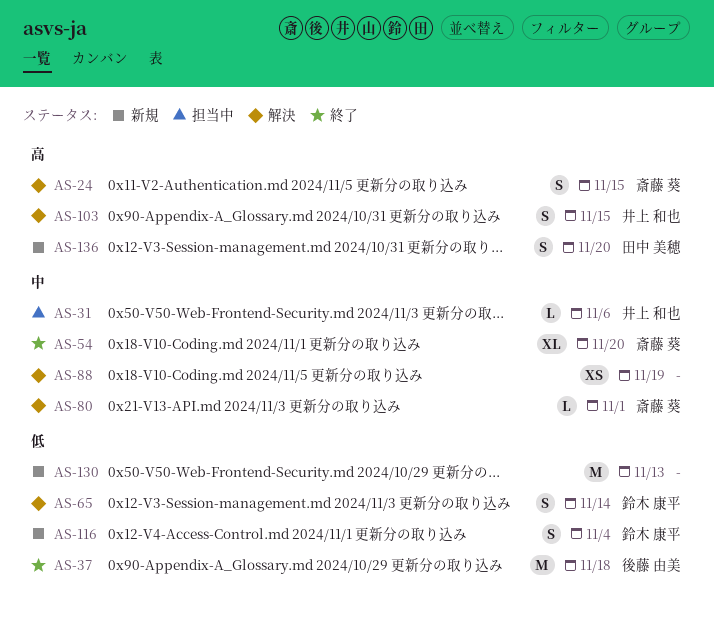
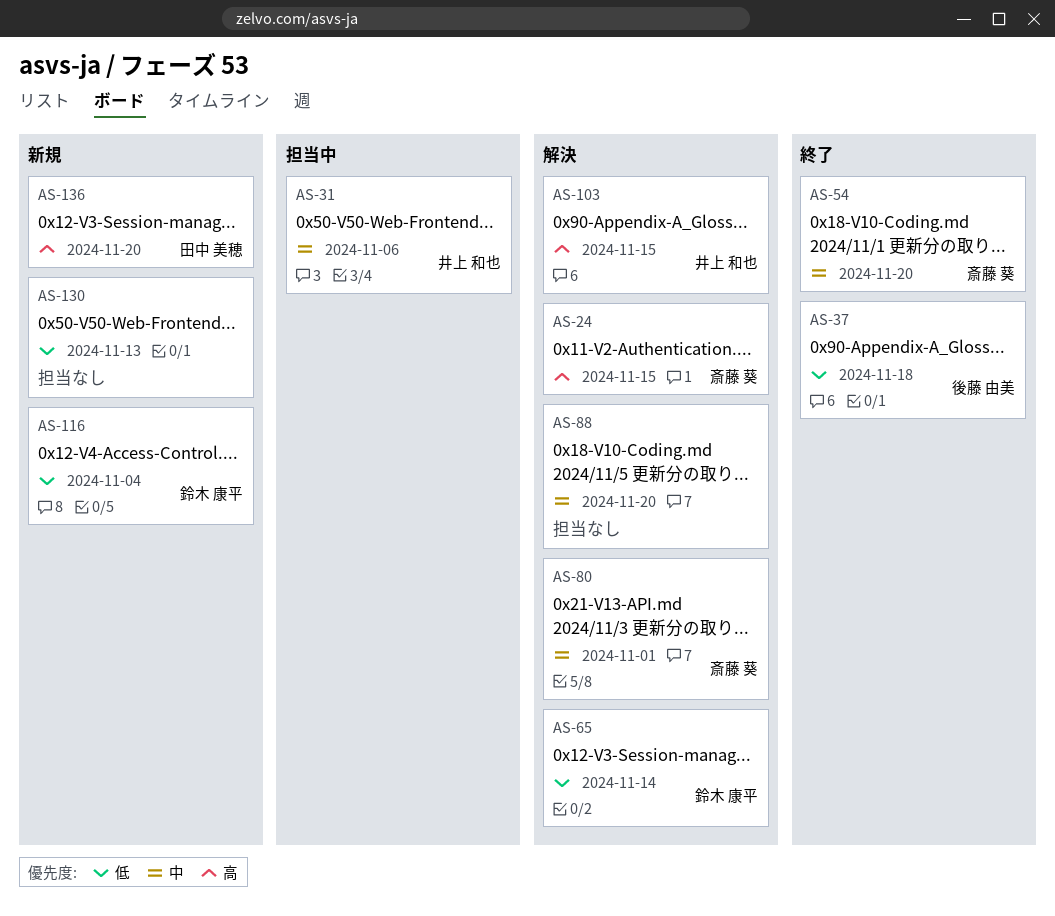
AS-88, due: Nov 19 -> Nov 20

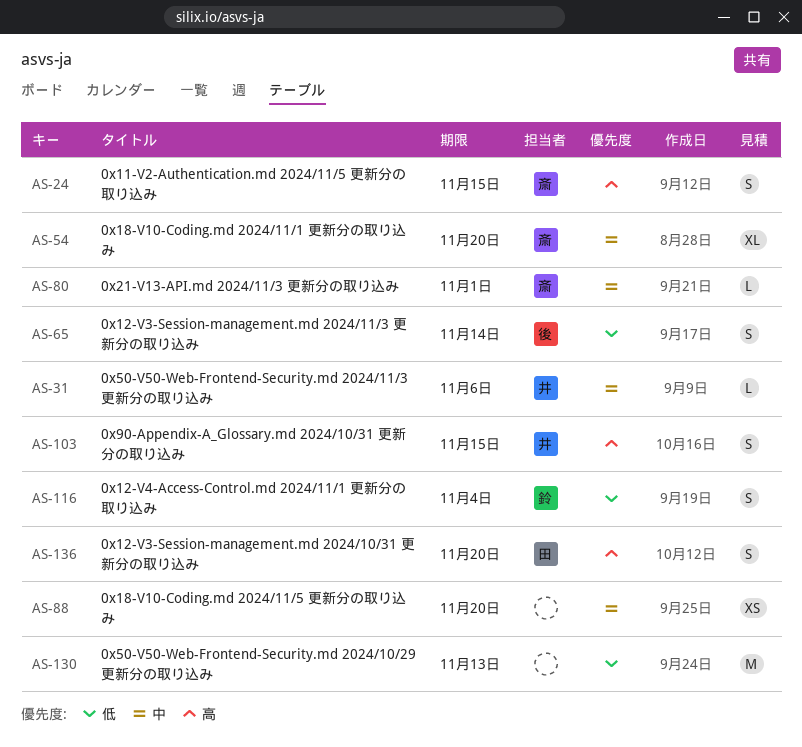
AS-37: present -> none
AS-65, owner: 鈴木 康平 -> 後藤 由美

